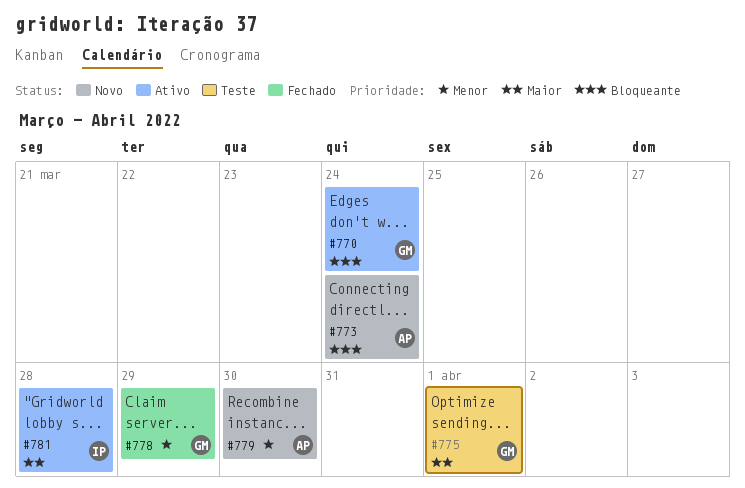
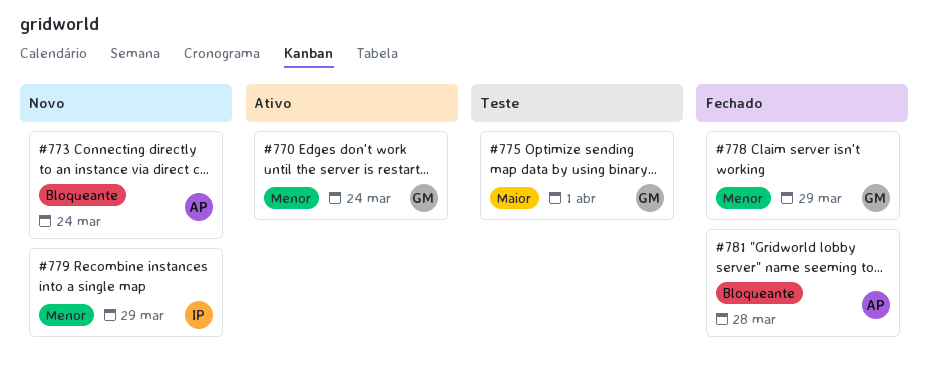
#770, priority: Bloqueante -> Menor
#779, owner: AP -> IP
#779, due: Mar 30 -> Mar 29
#781, status: Ativo -> Fechado
#781, owner: IP -> AP
#781, priority: Maior -> Bloqueante

